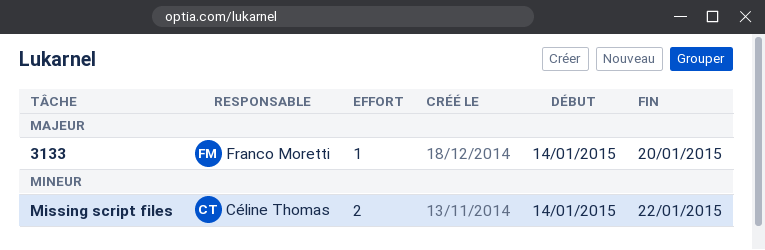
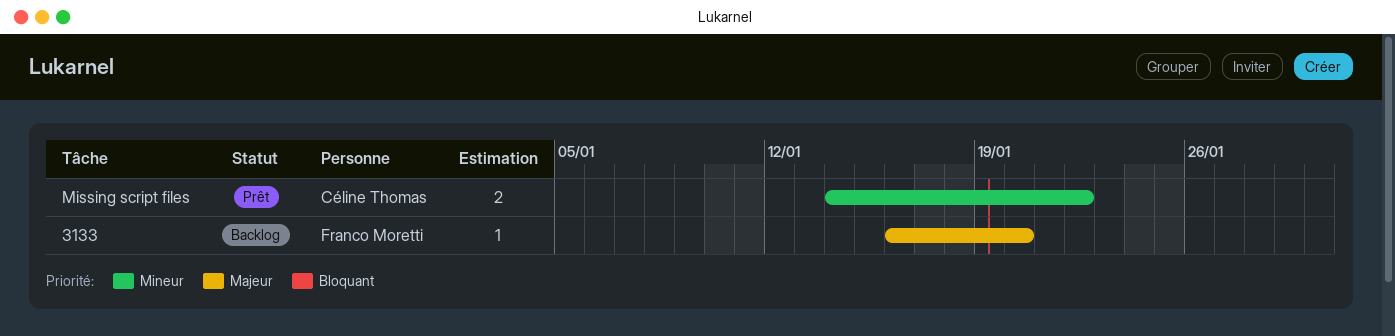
3133, start: Jan 14 -> Jan 16

